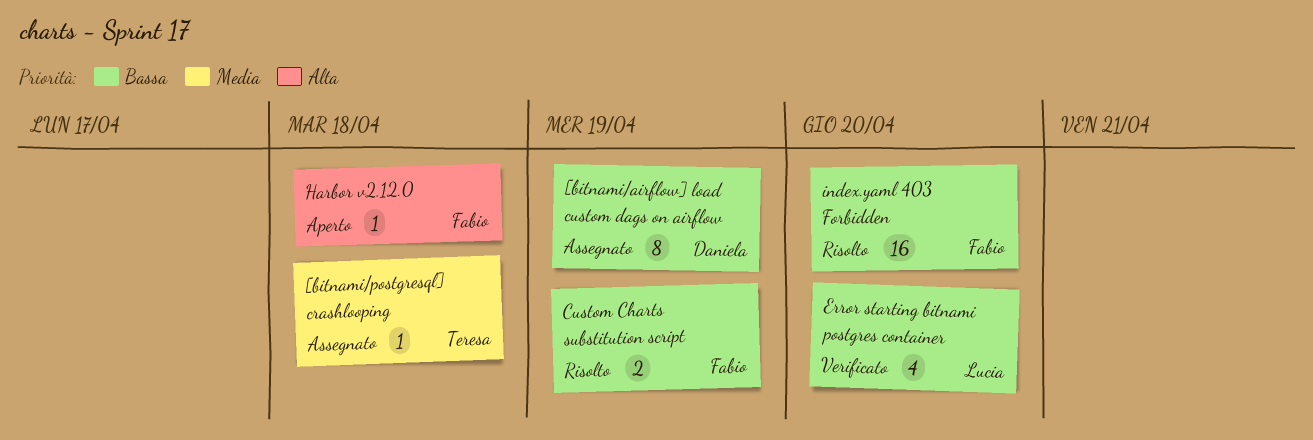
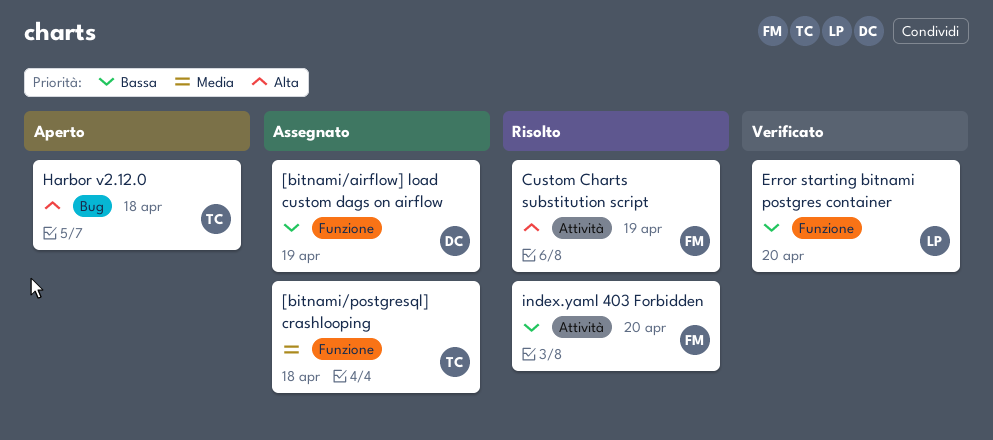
Custom Charts substitution script, priority: Bassa -> Alta
Harbor v2.12.0, owner: Fabio -> Teresa

